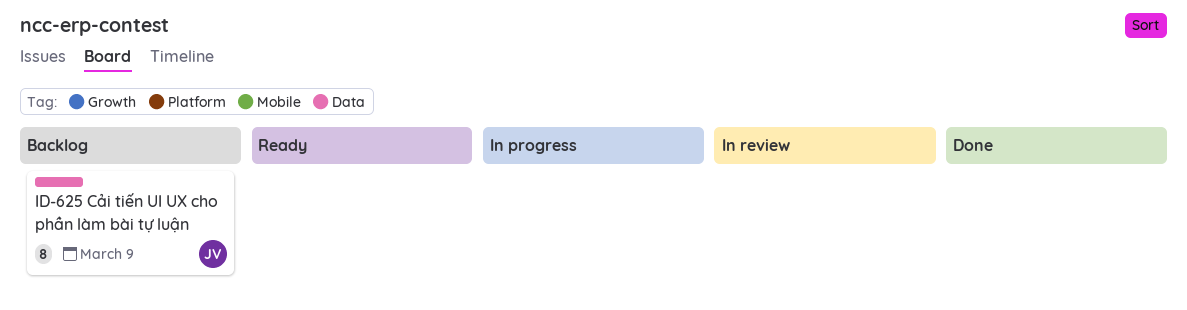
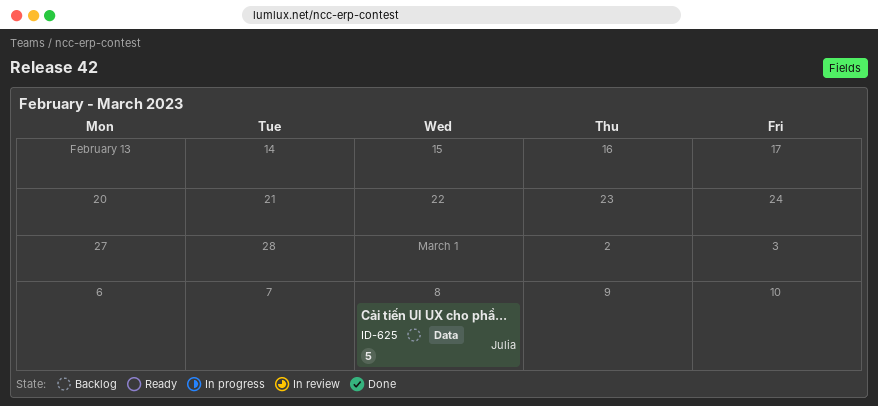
ID-625, estimate: 8 -> 5
ID-625, due: Mar 9 -> Mar 8

